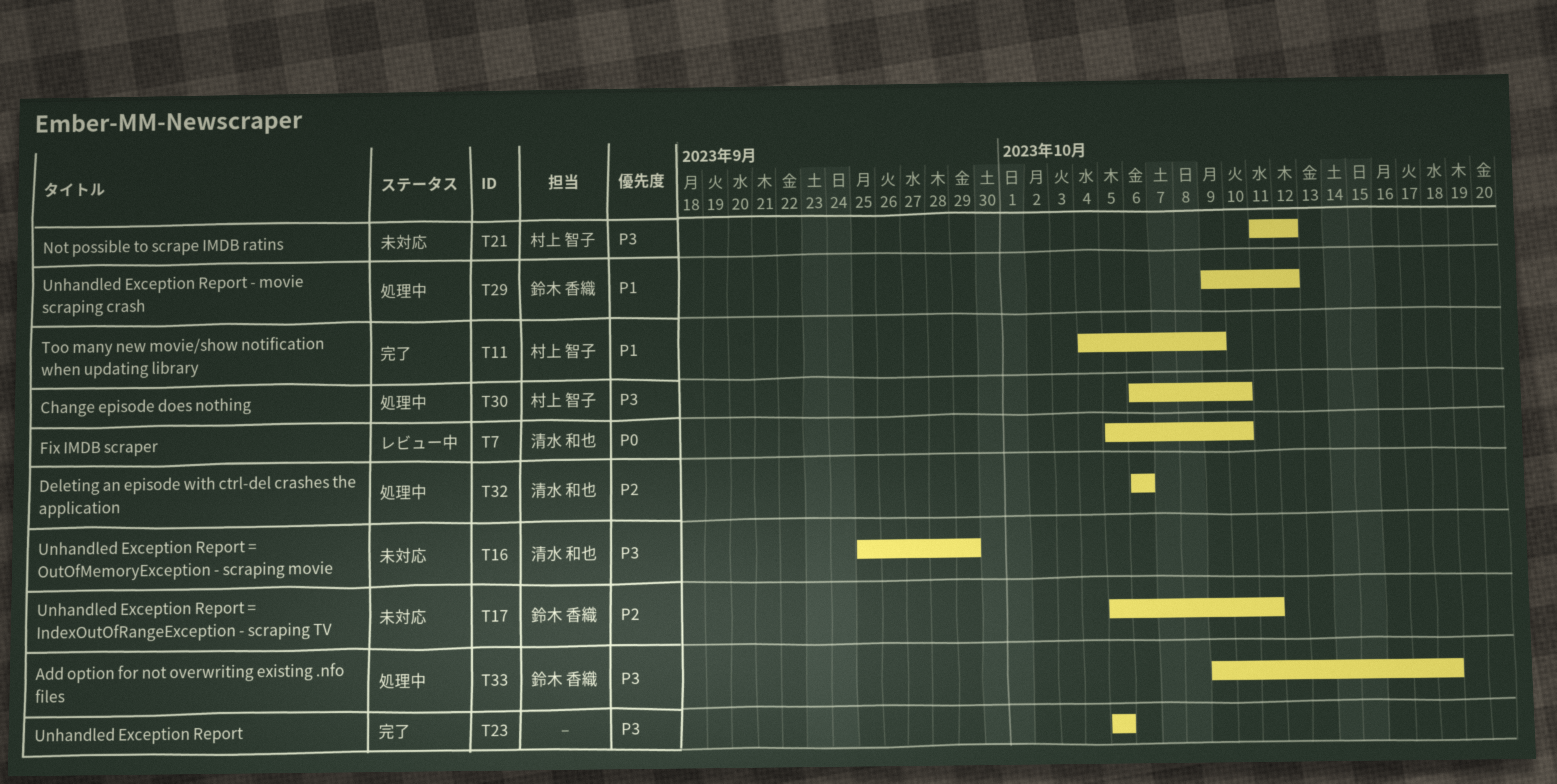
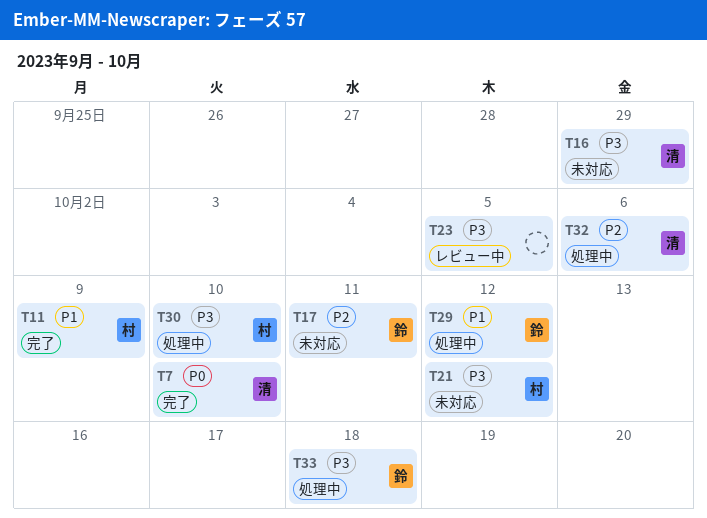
T7, status: レビュー中 -> 完了
T23, status: 完了 -> レビュー中

